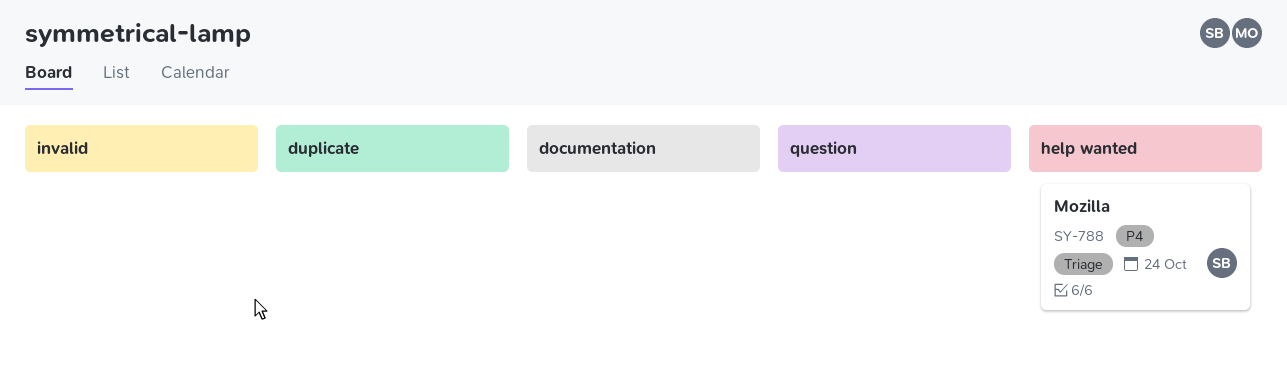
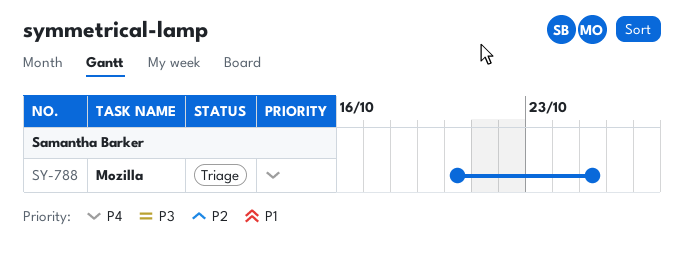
SY-788, due: Oct 24 -> Oct 25

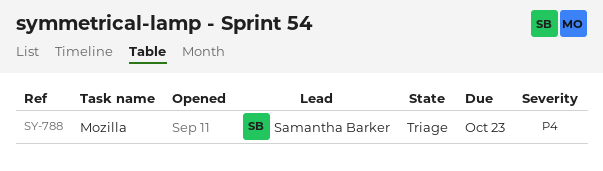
SY-788, due: Oct 25 -> Oct 23

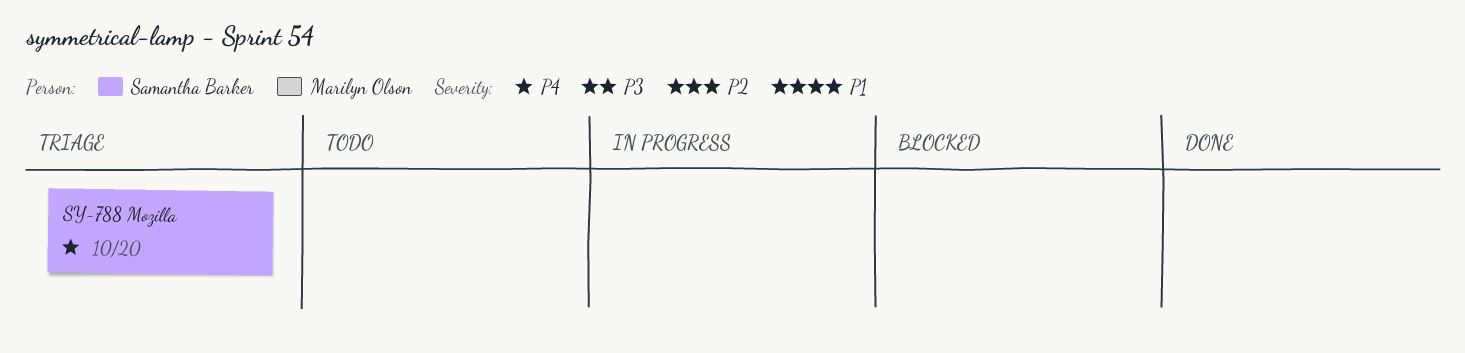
SY-788, due: Oct 23 -> Oct 20

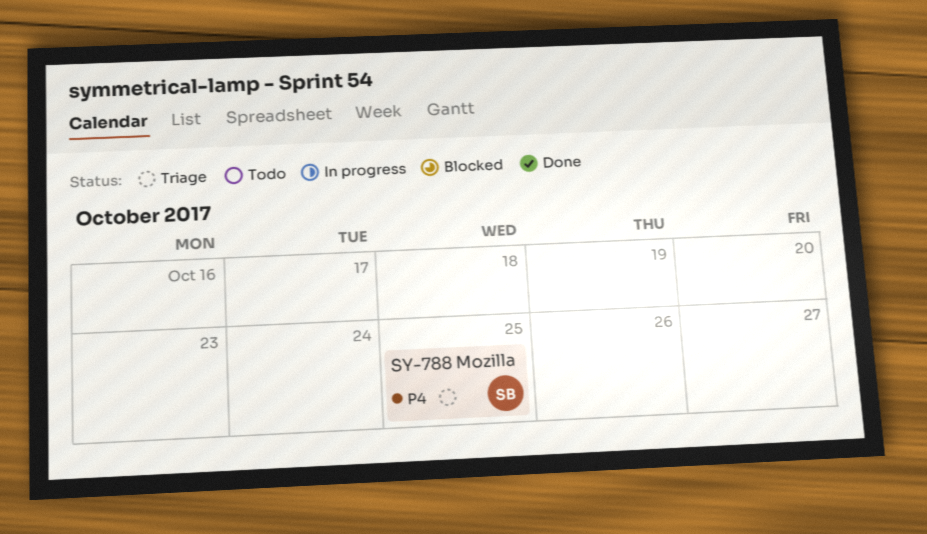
SY-788, due: Oct 20 -> Oct 25

